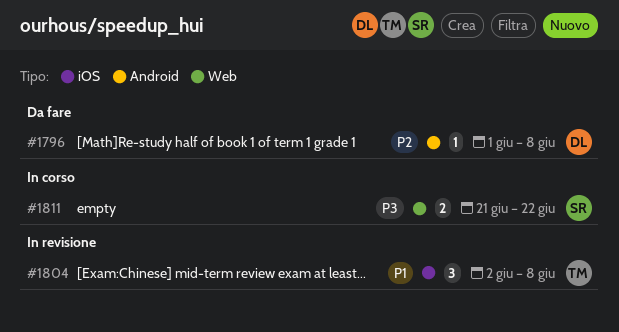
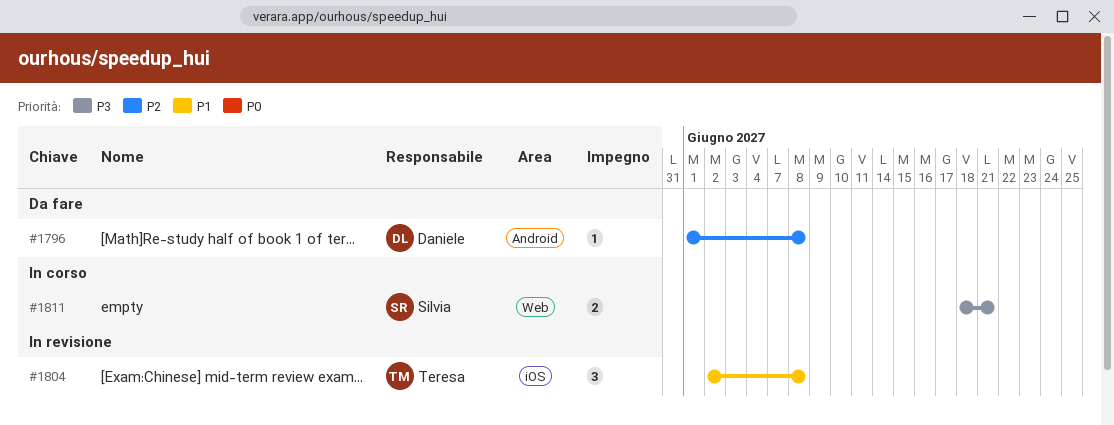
#1811, start: Jun 21 -> Jun 18
#1811, due: Jun 22 -> Jun 21

